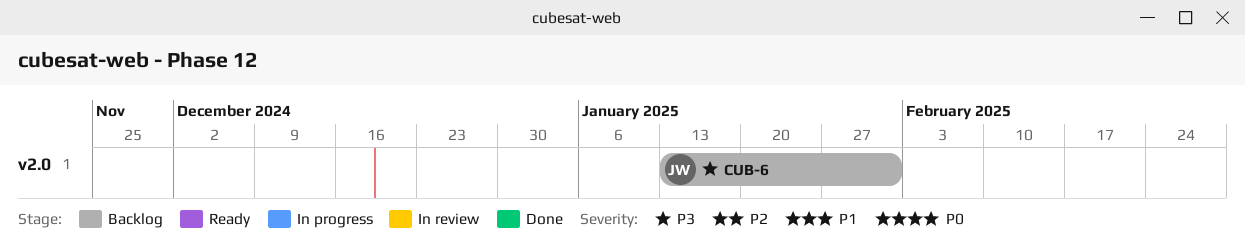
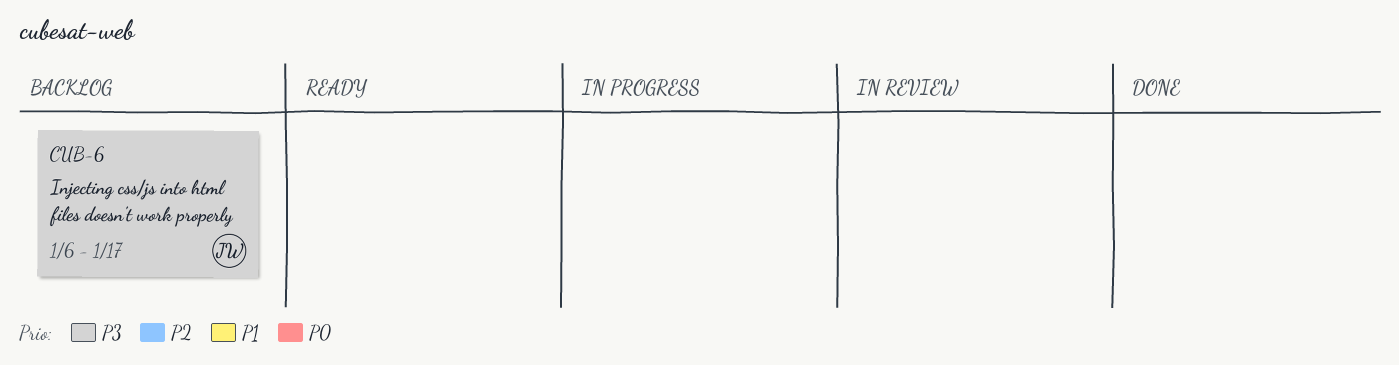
CUB-6, start: Jan 13 -> Jan 6
CUB-6, due: Jan 31 -> Jan 17

